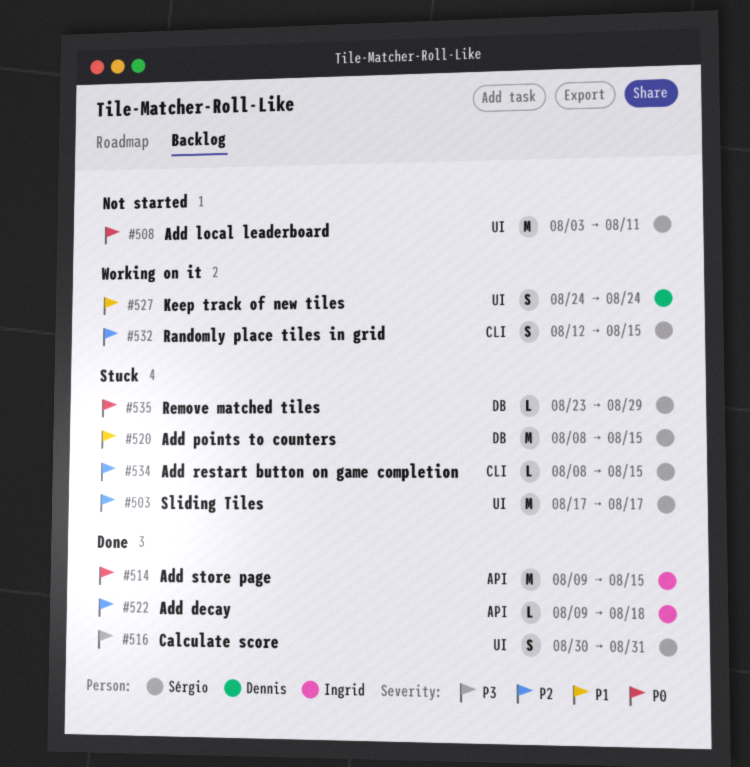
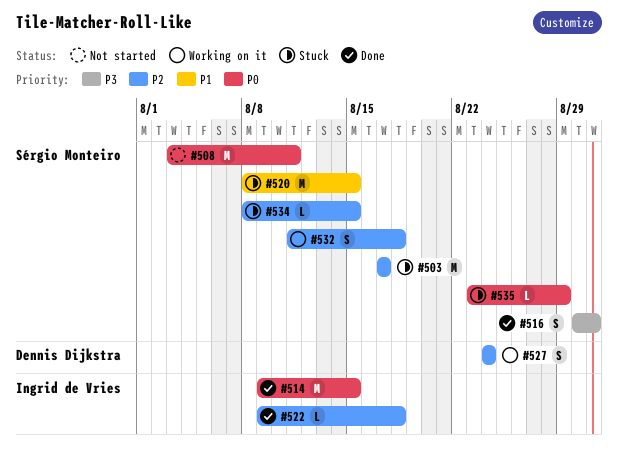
#527, priority: P1 -> P2
#532, start: Aug 12 -> Aug 11
#532, due: Aug 15 -> Aug 18

